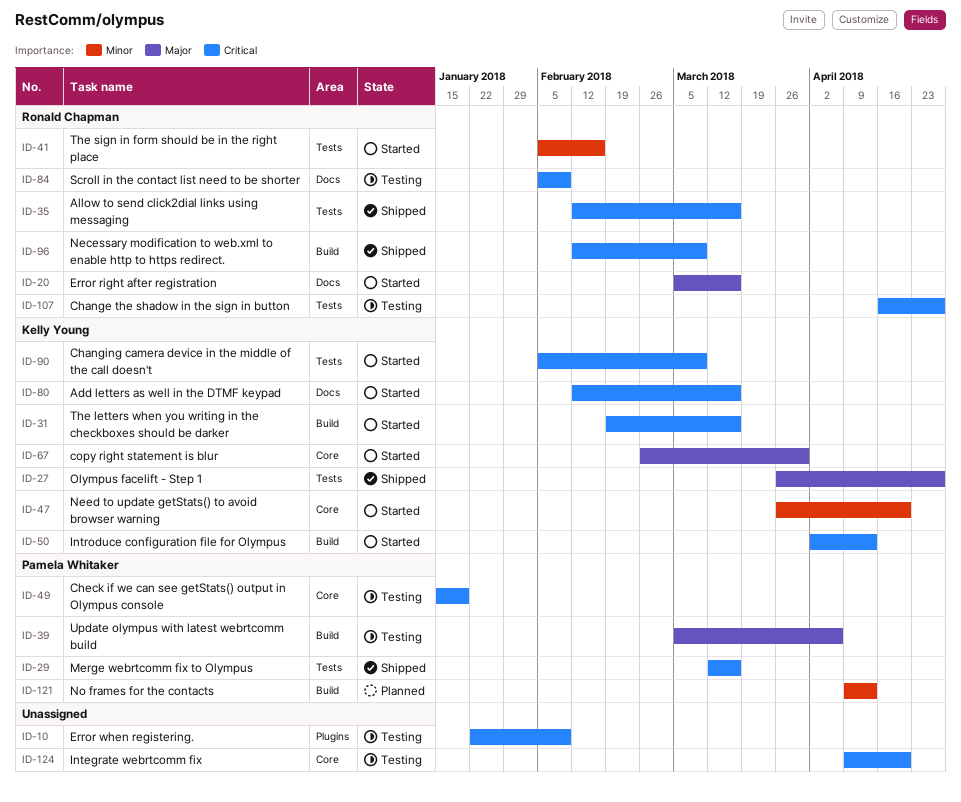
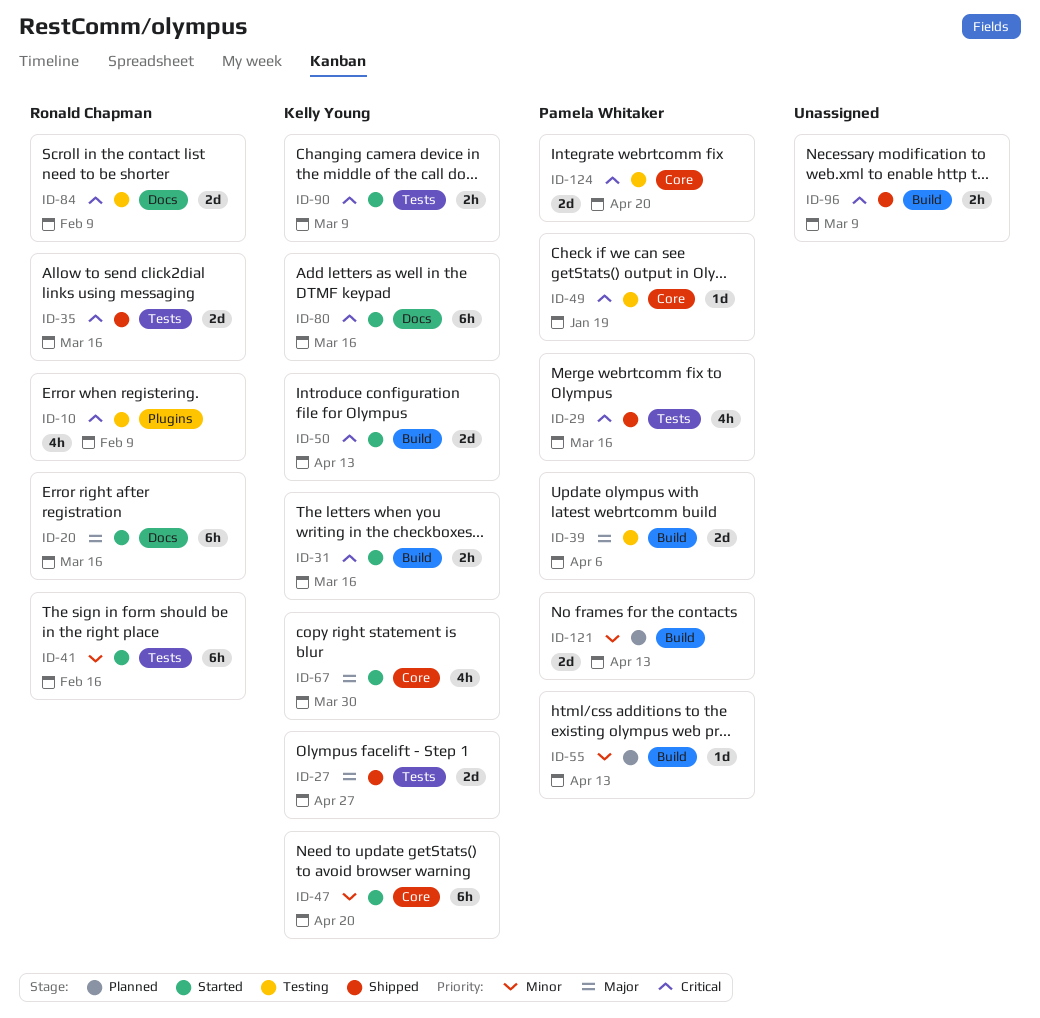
ID-10, owner: none -> Ronald Chapman
ID-55: none -> present
ID-96, owner: Ronald Chapman -> none
ID-107: present -> none
ID-124, owner: none -> Pamela Whitaker

